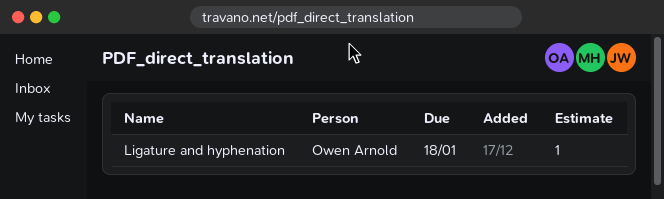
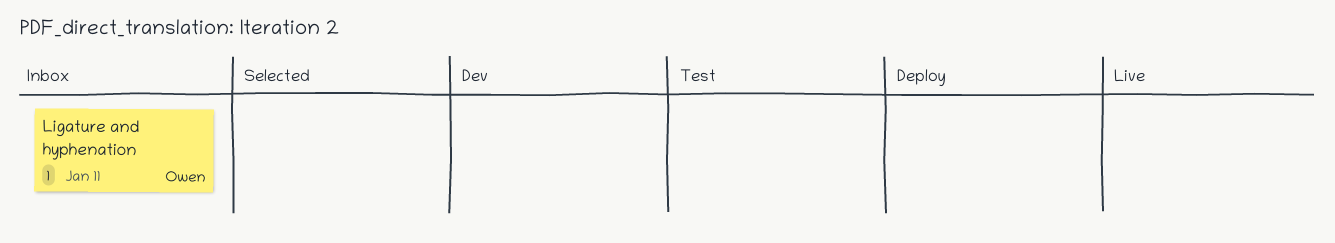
Ligature and hyphenation, due: Jan 18 -> Jan 11

